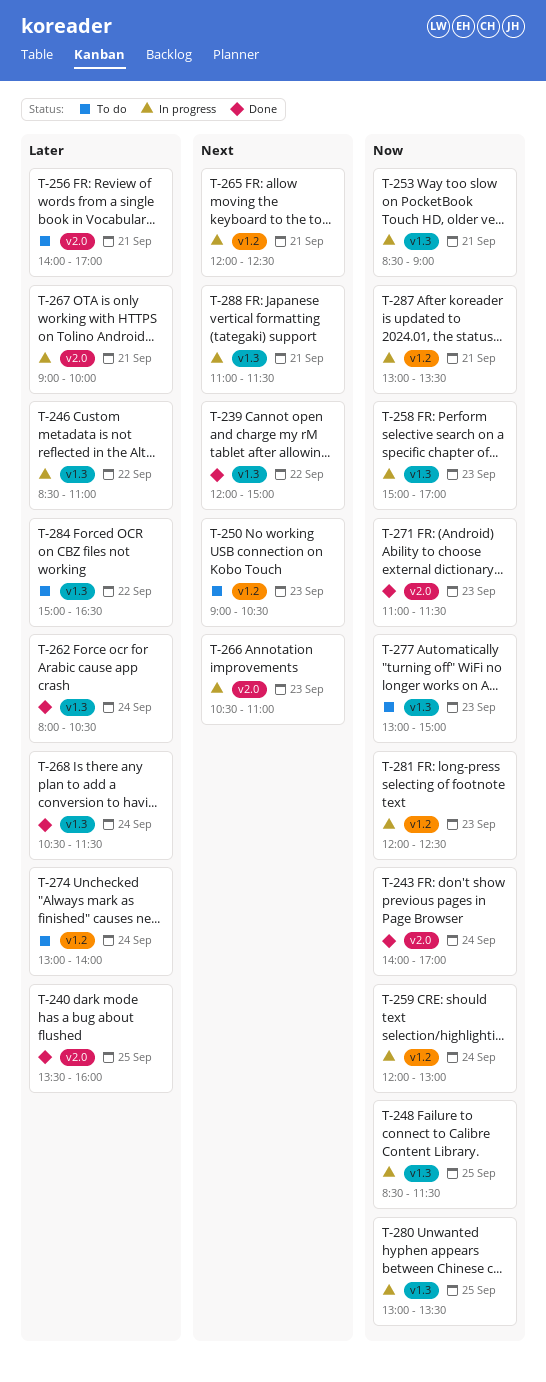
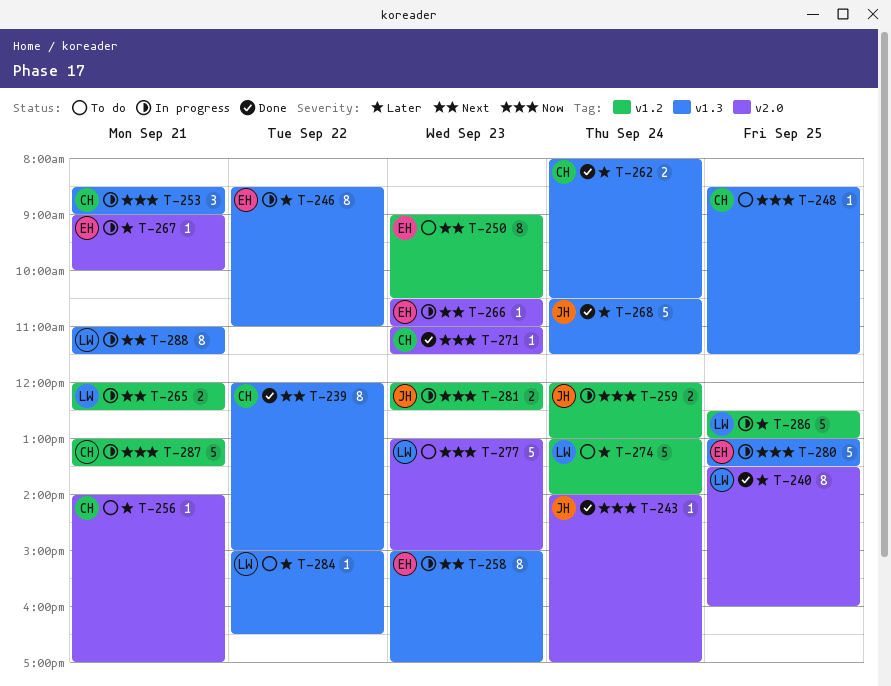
T-248, status: In progress -> To do
T-258, priority: Now -> Next
T-277, label: v1.3 -> v2.0
T-286: none -> present

